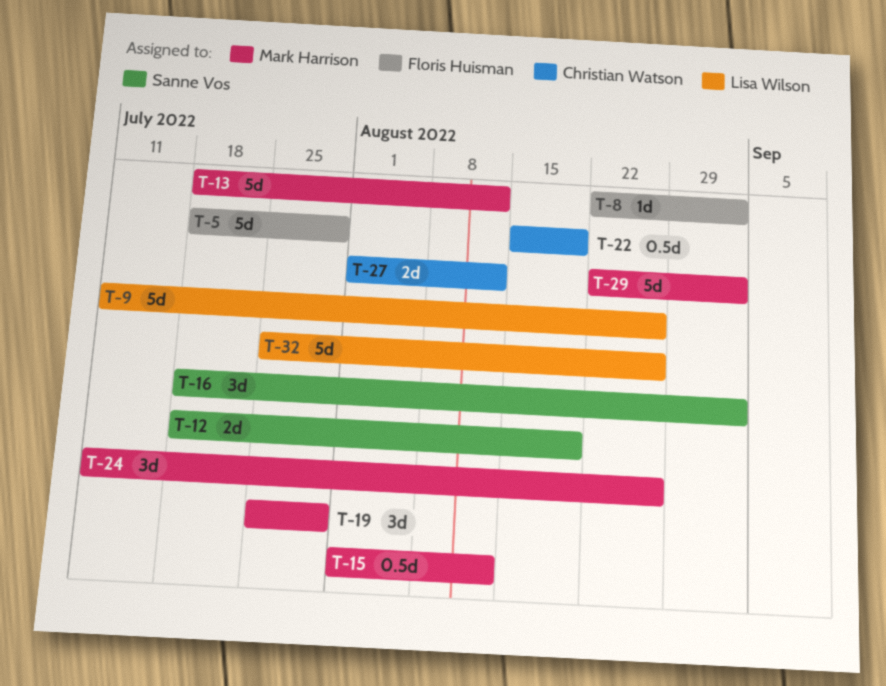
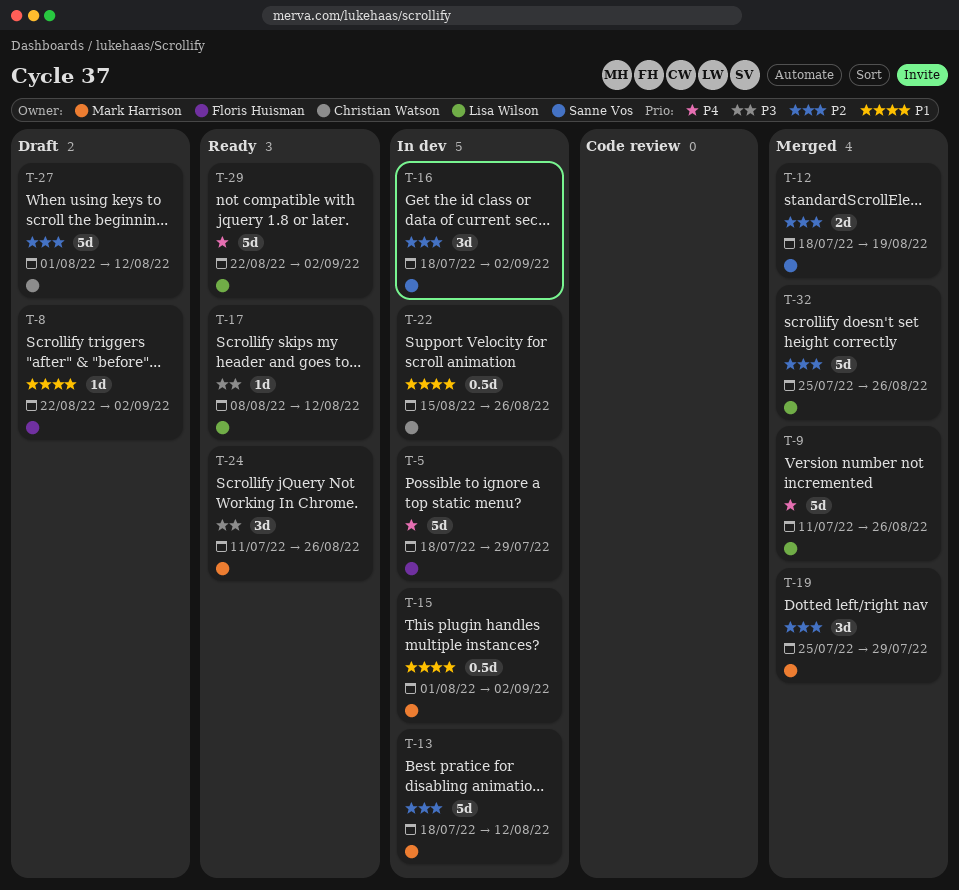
T-15, due: Aug 12 -> Sep 2
T-17: none -> present
T-22, due: Aug 19 -> Aug 26
T-27, estimate: 2d -> 5d
T-29, owner: Mark Harrison -> Lisa Wilson

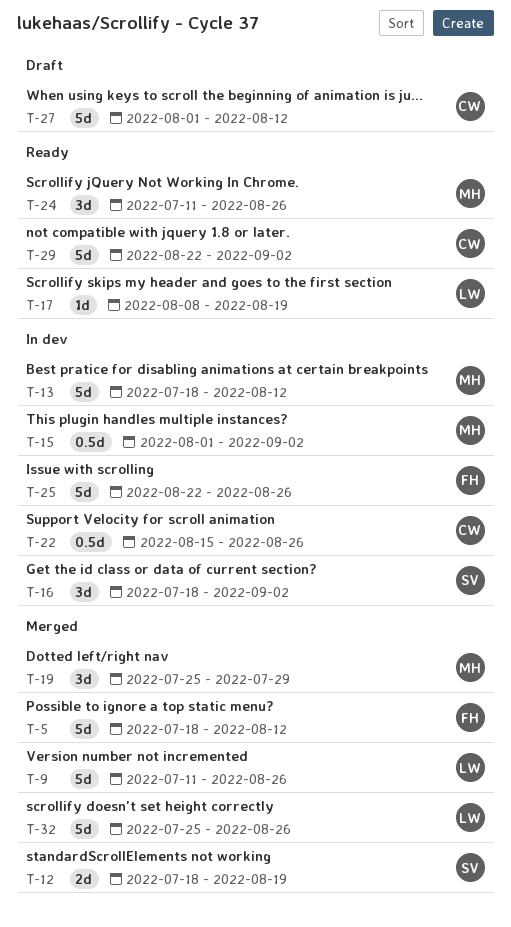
T-5, status: In dev -> Merged
T-5, due: Jul 29 -> Aug 12
T-8: present -> none
T-17, due: Aug 12 -> Aug 19
T-25: none -> present
T-29, owner: Lisa Wilson -> Christian Watson

